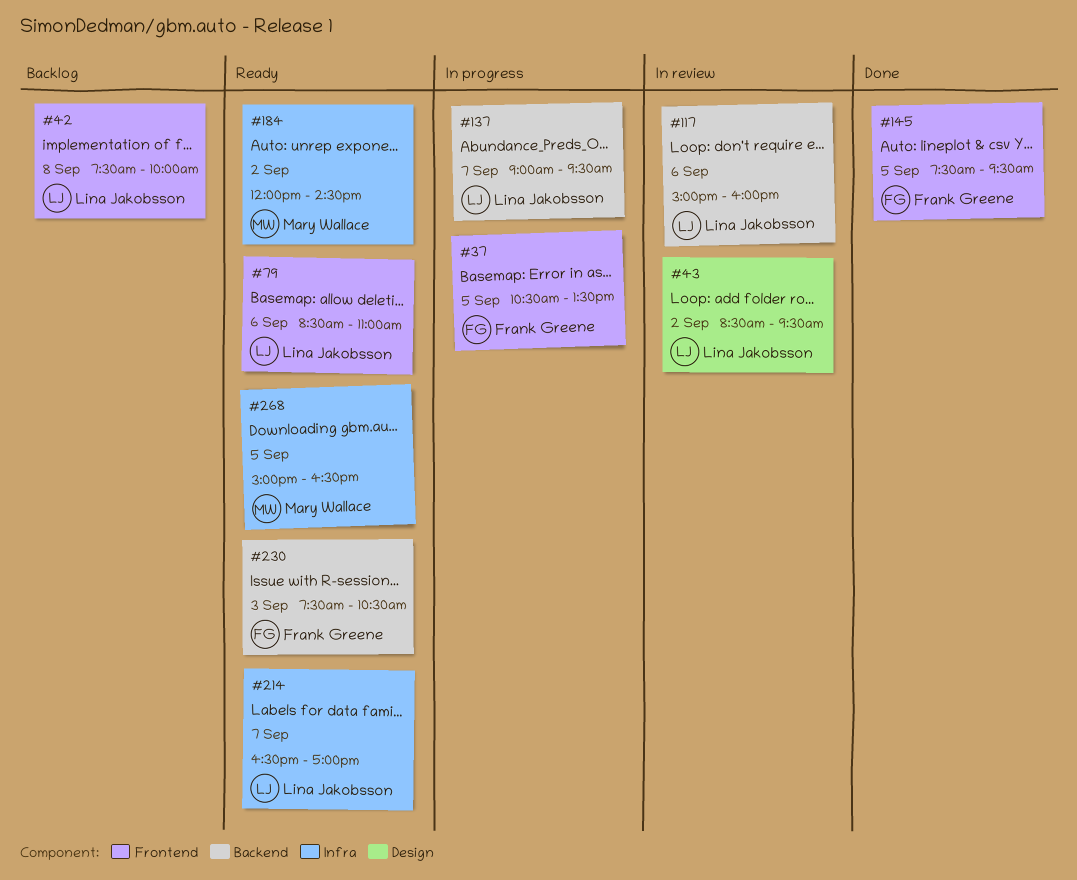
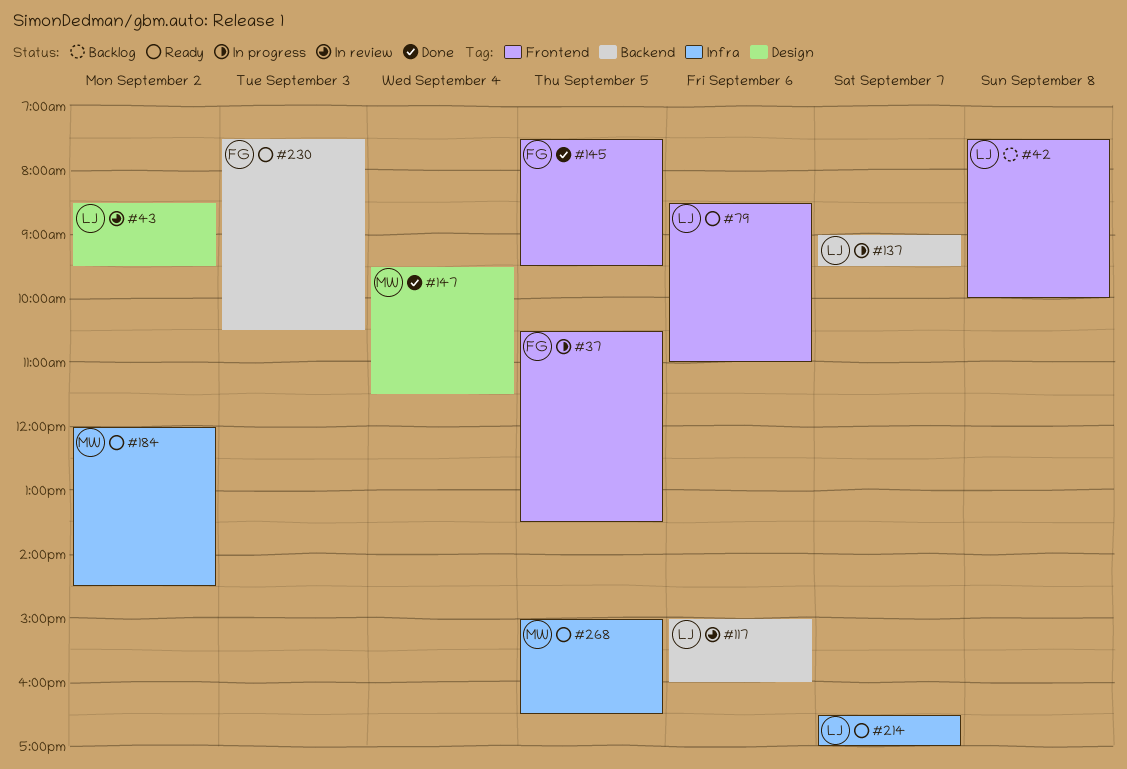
#147: none -> present

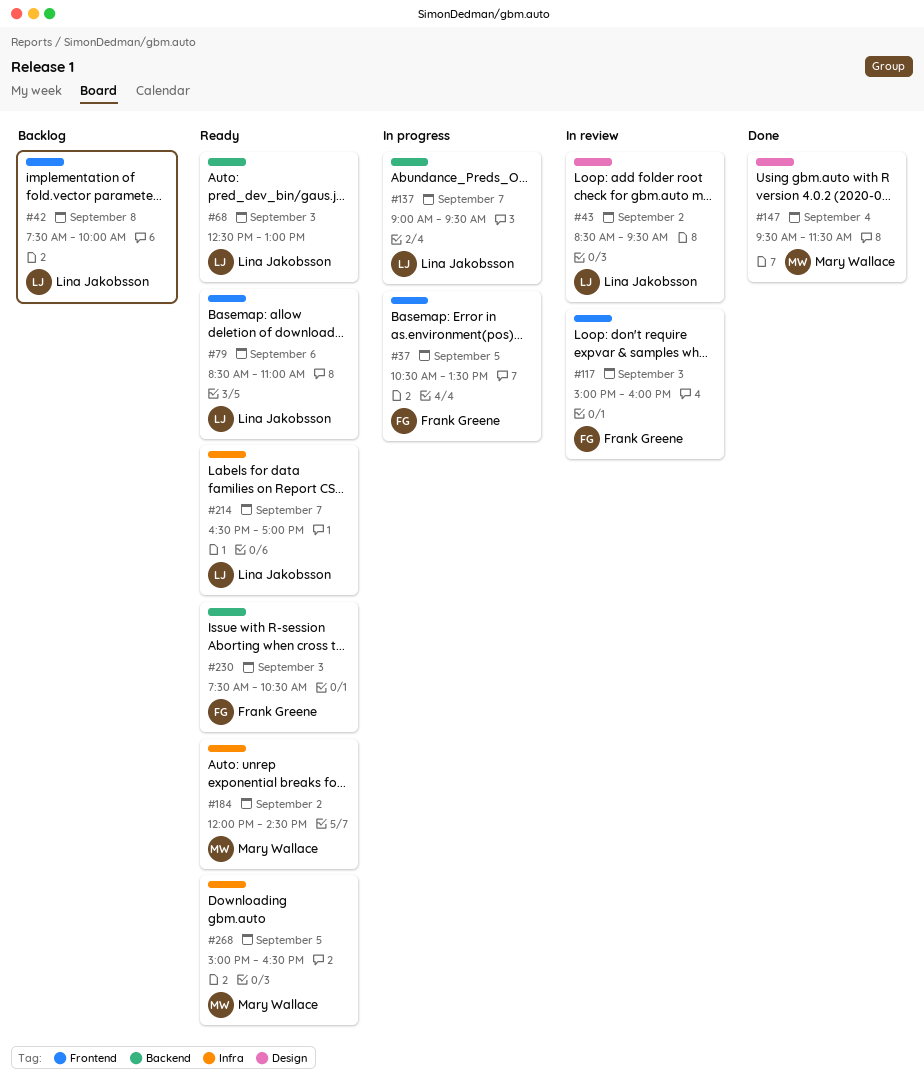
#68: none -> present
#117, owner: Lina Jakobsson -> Frank Greene
#117, label: Backend -> Frontend
#117, day: Sep 6 -> Sep 3
#145: present -> none

